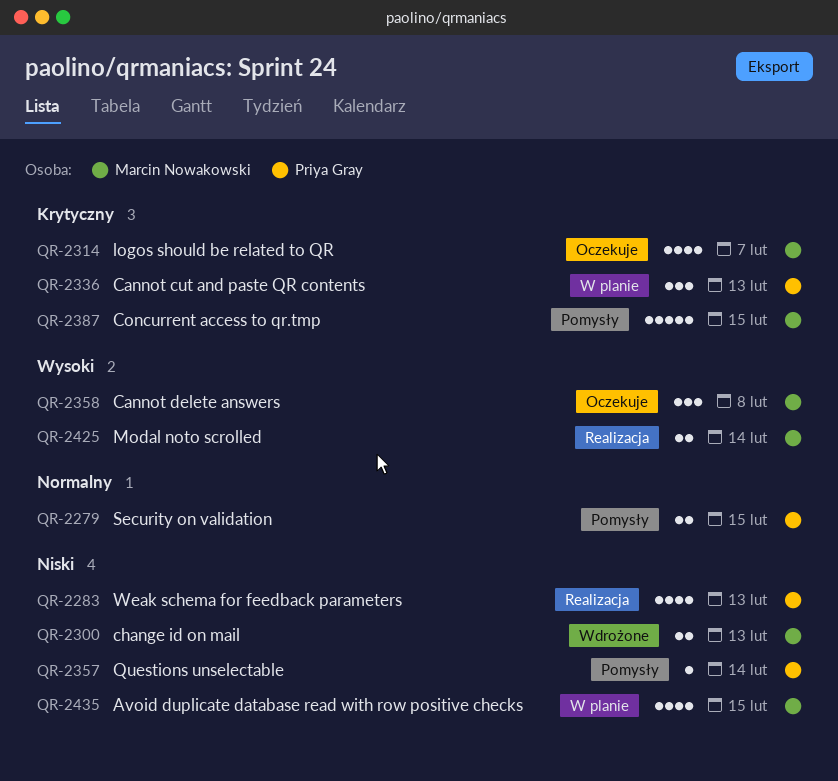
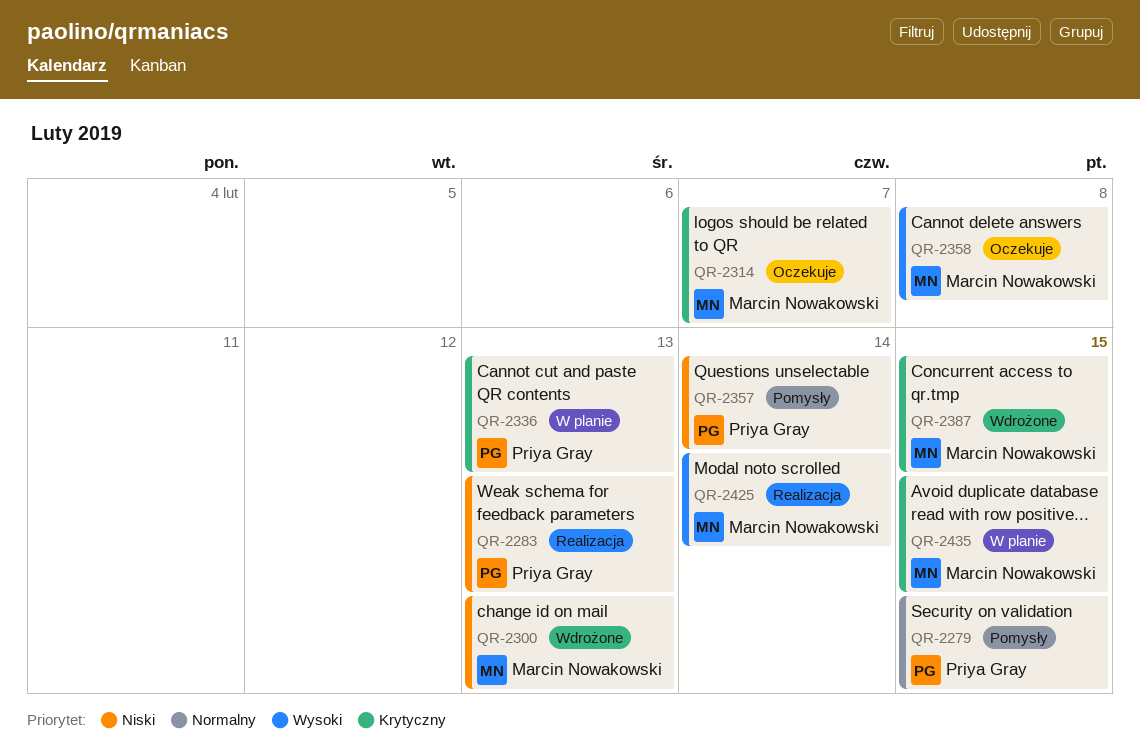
QR-2387, status: Pomysły -> Wdrożone
QR-2435, priority: Niski -> Krytyczny

